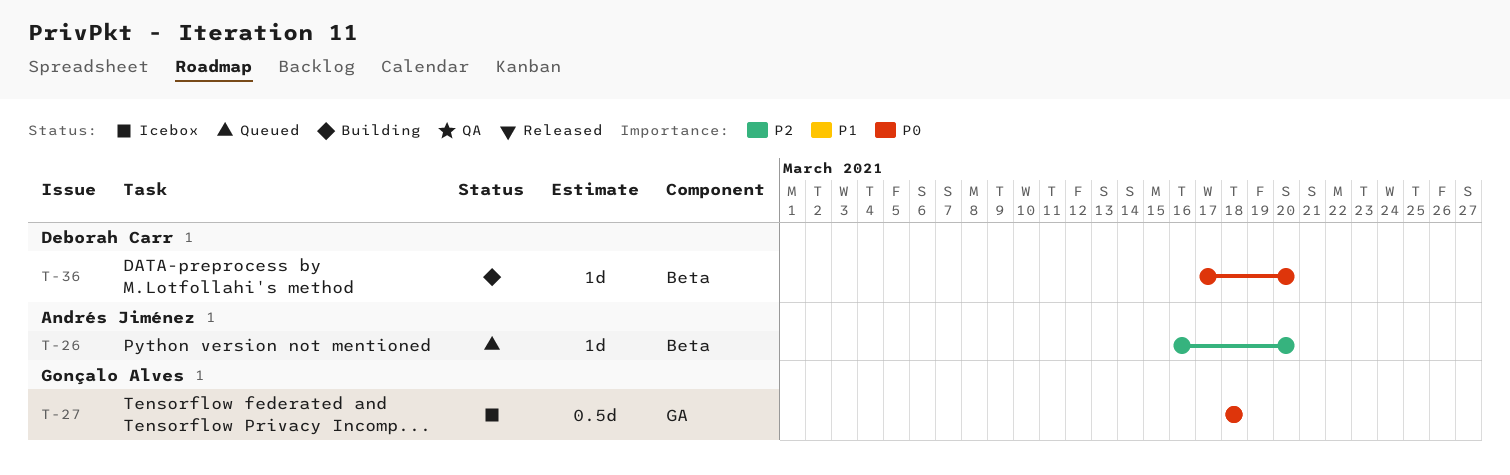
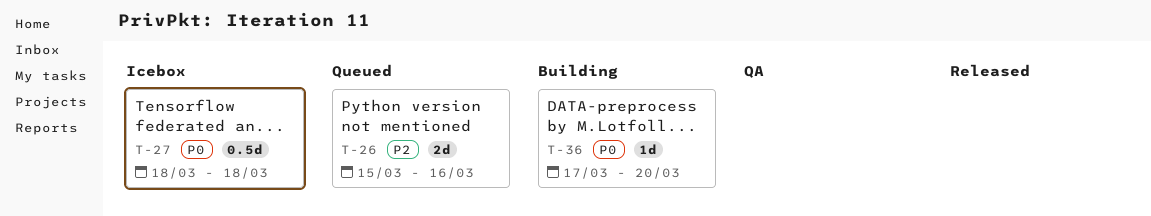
T-26, estimate: 1d -> 2d
T-26, start: Mar 16 -> Mar 15
T-26, due: Mar 20 -> Mar 16

